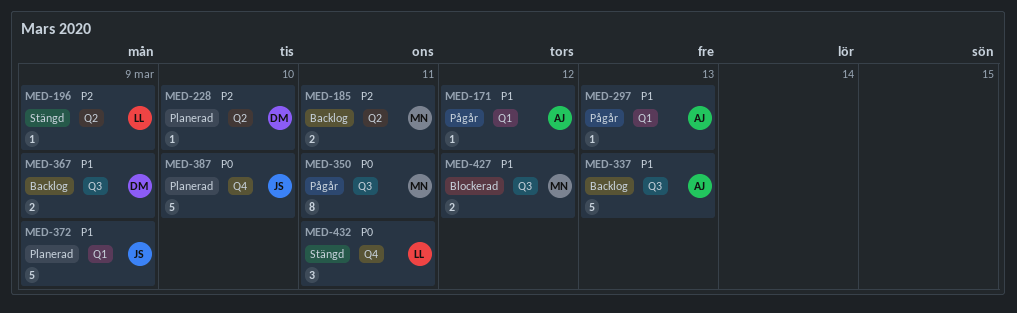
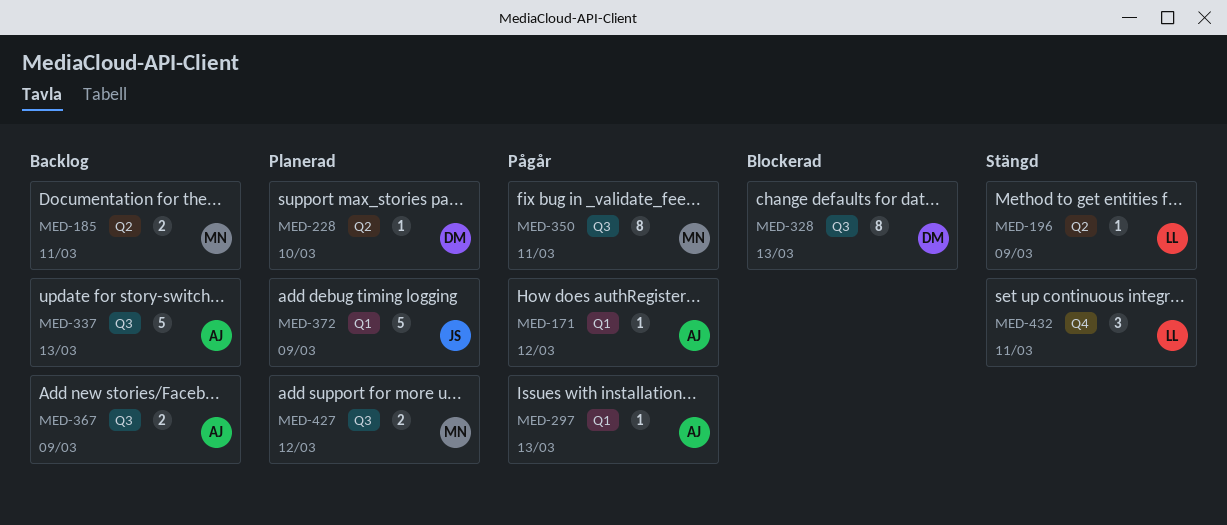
MED-328: none -> present
MED-367, owner: DM -> AJ
MED-387: present -> none
MED-427, status: Blockerad -> Planerad

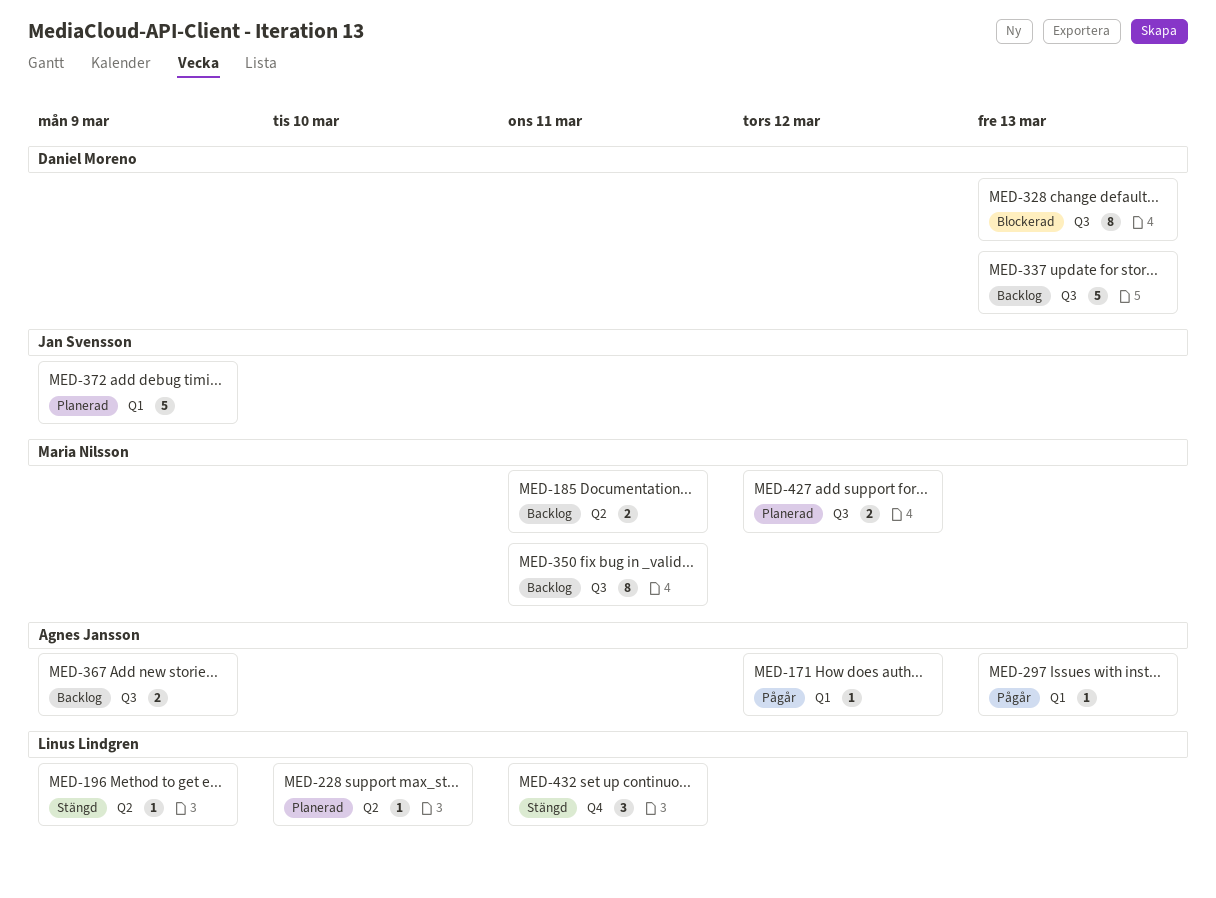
MED-228, owner: Daniel Moreno -> Linus Lindgren
MED-337, owner: Agnes Jansson -> Daniel Moreno
MED-350, status: Pågår -> Backlog

